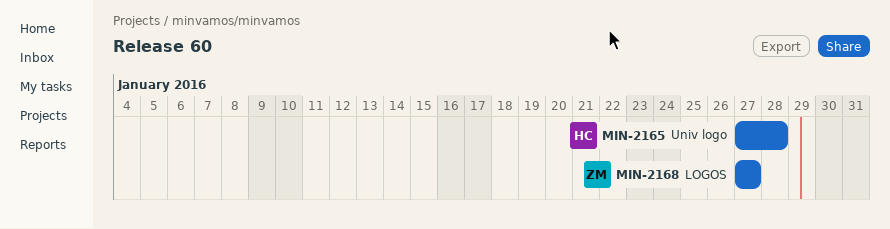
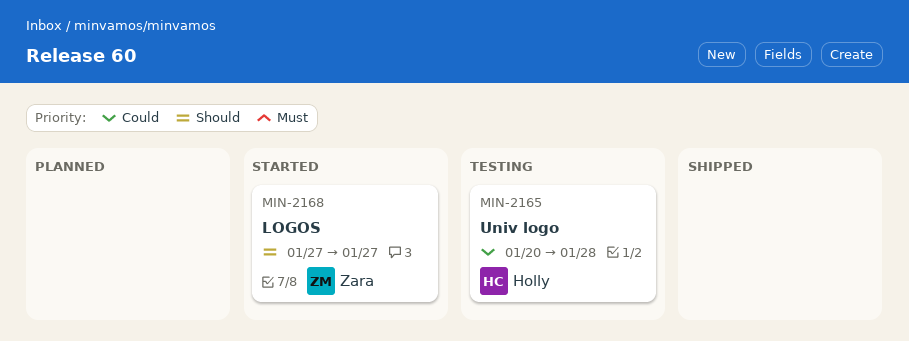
MIN-2165, start: Jan 27 -> Jan 20

